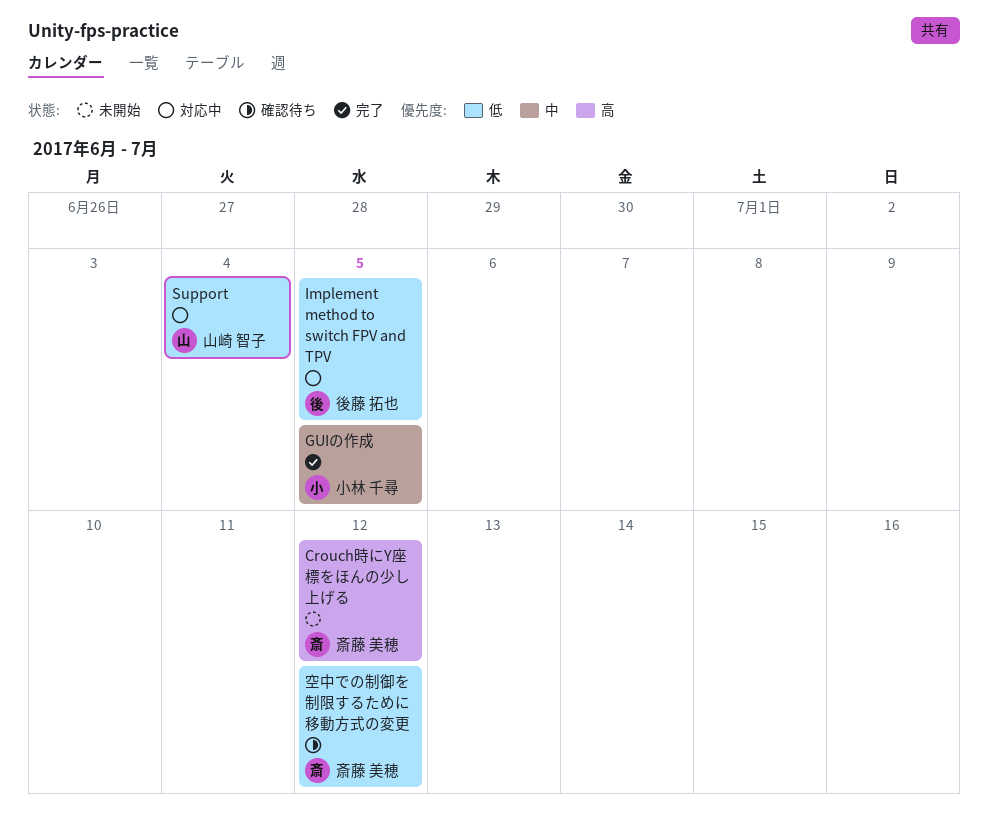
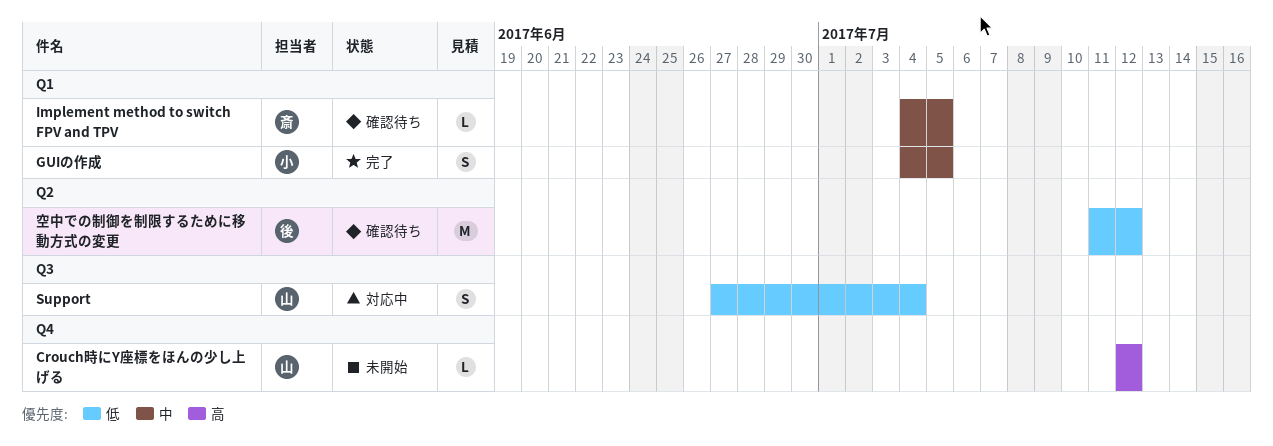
Crouch時にY座標をほんの少し上げる, owner: 斎藤 美穂 -> 山崎 智子
Implement method to switch FPV and TPV, status: 対応中 -> 確認待ち
Implement method to switch FPV and TPV, owner: 後藤 拓也 -> 斎藤 美穂
Implement method to switch FPV and TPV, priority: 低 -> 中
空中での制御を制限するために移動方式の変更, owner: 斎藤 美穂 -> 後藤 拓也

